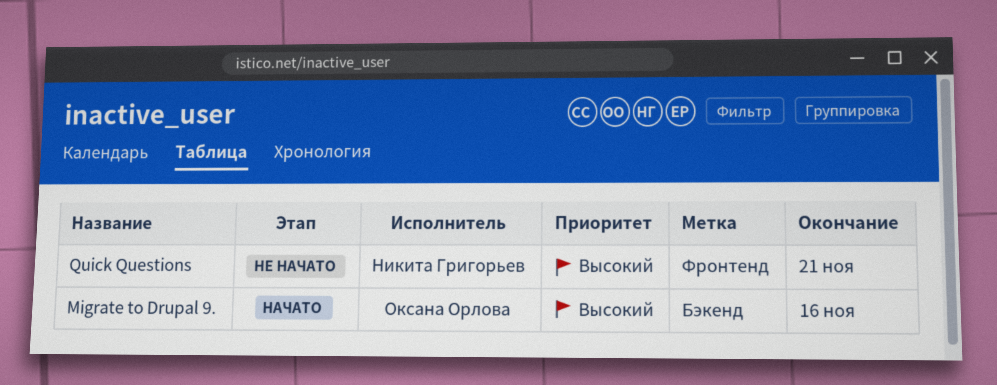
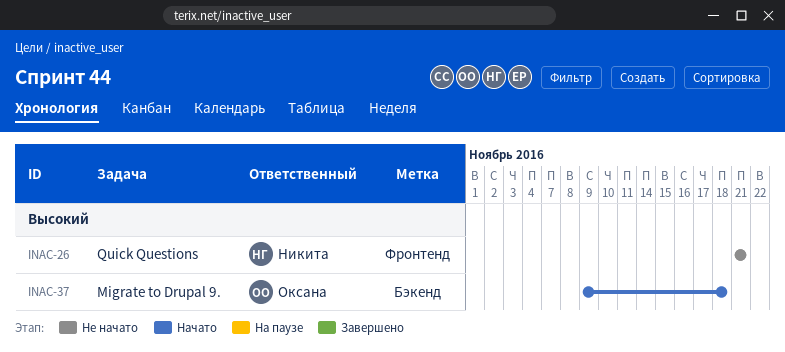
Migrate to Drupal 9., due: Nov 16 -> Nov 18

